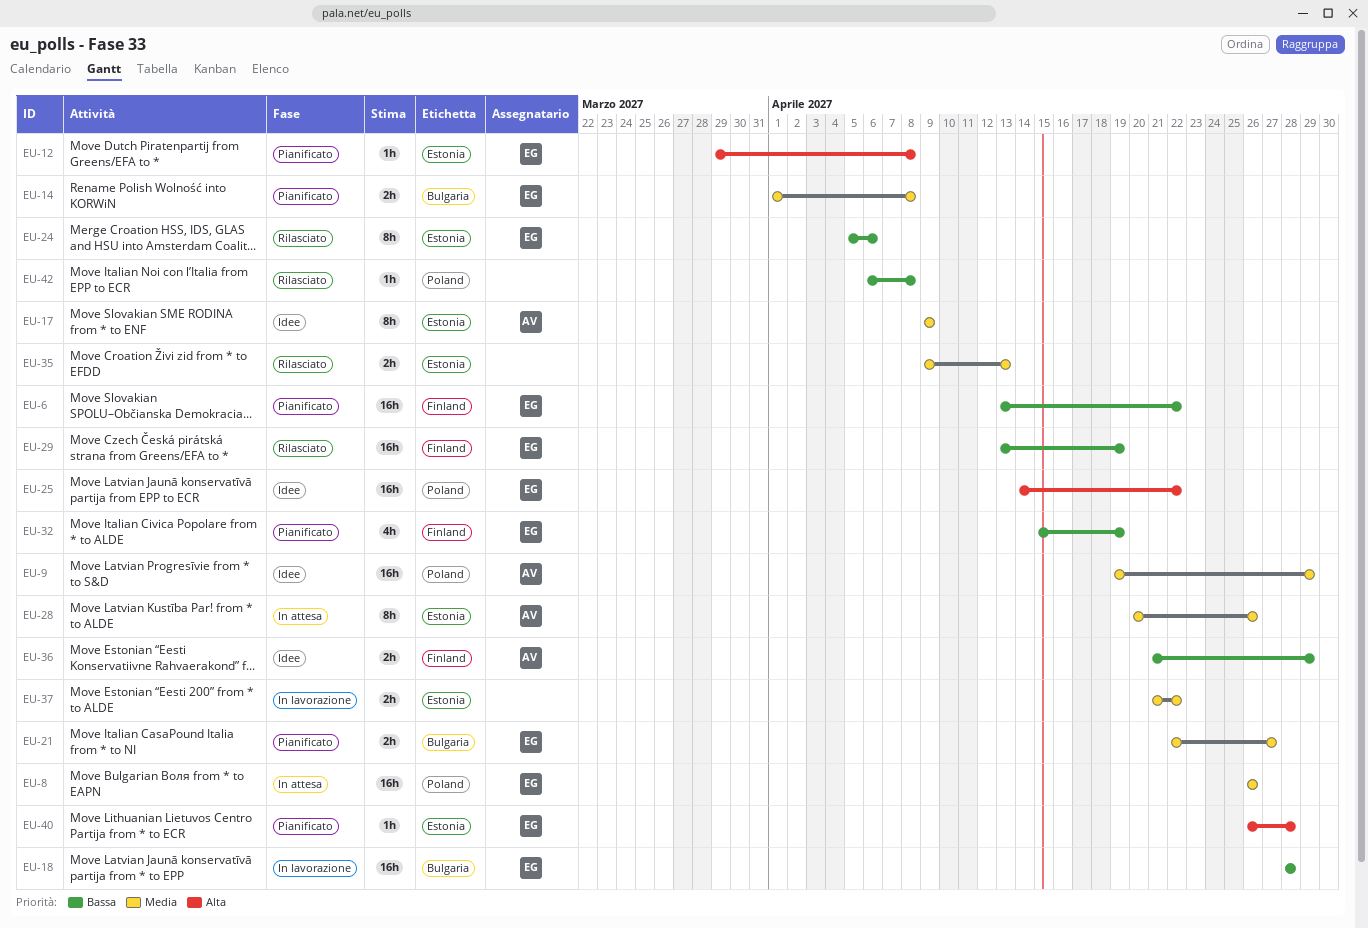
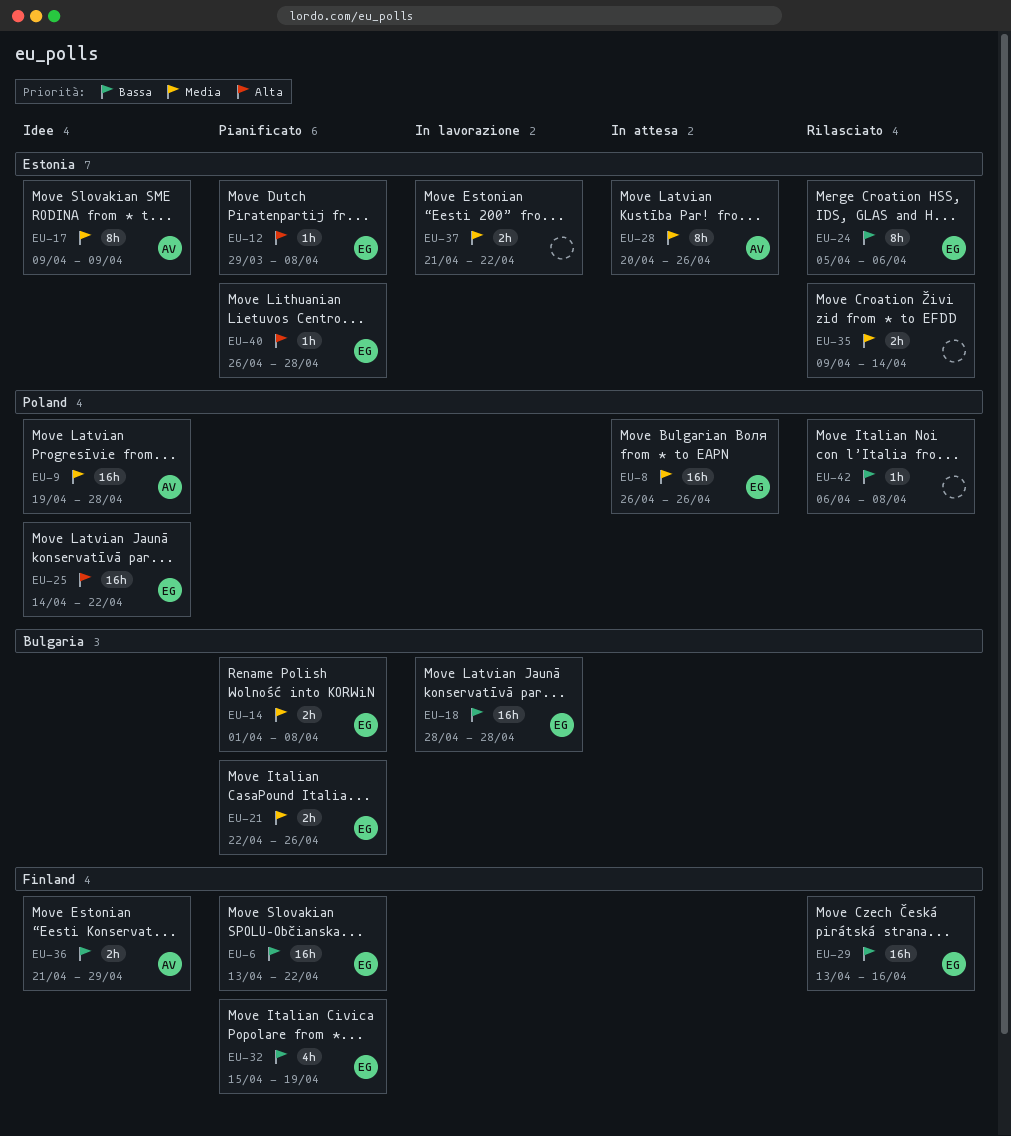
EU-9, due: Apr 29 -> Apr 28
EU-21, due: Apr 27 -> Apr 26
EU-29, due: Apr 19 -> Apr 16
EU-35, due: Apr 13 -> Apr 14

